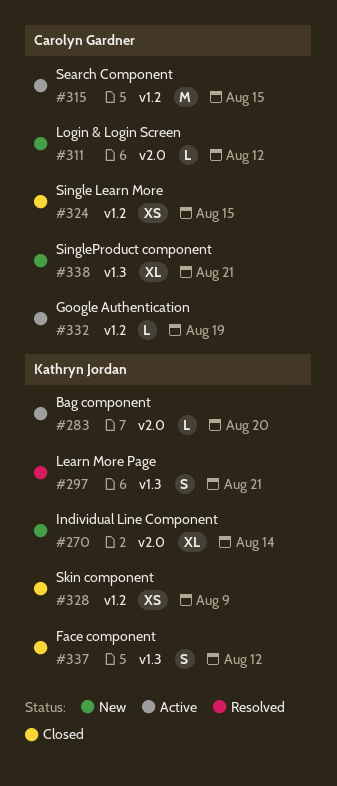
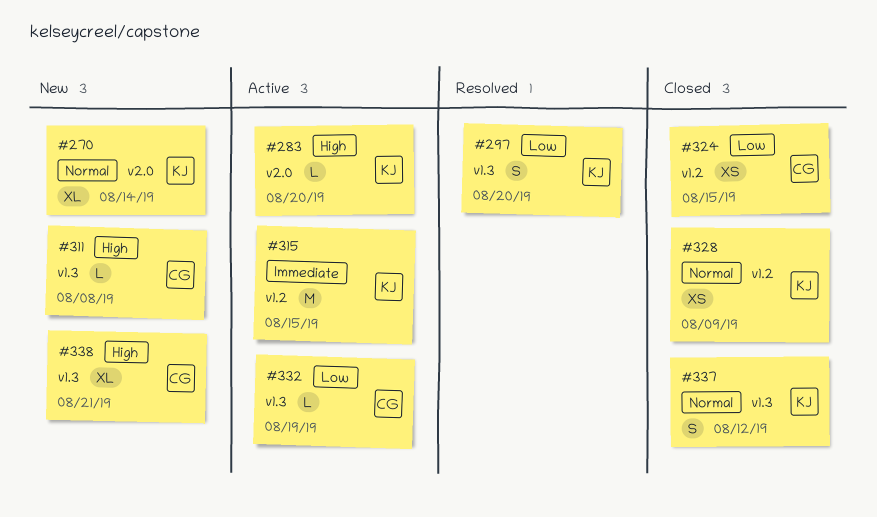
#297, due: Aug 21 -> Aug 20
#311, label: v2.0 -> v1.3
#311, due: Aug 12 -> Aug 8
#315, owner: Carolyn Gardner -> Kathryn Jordan
#332, label: v1.2 -> v1.3

